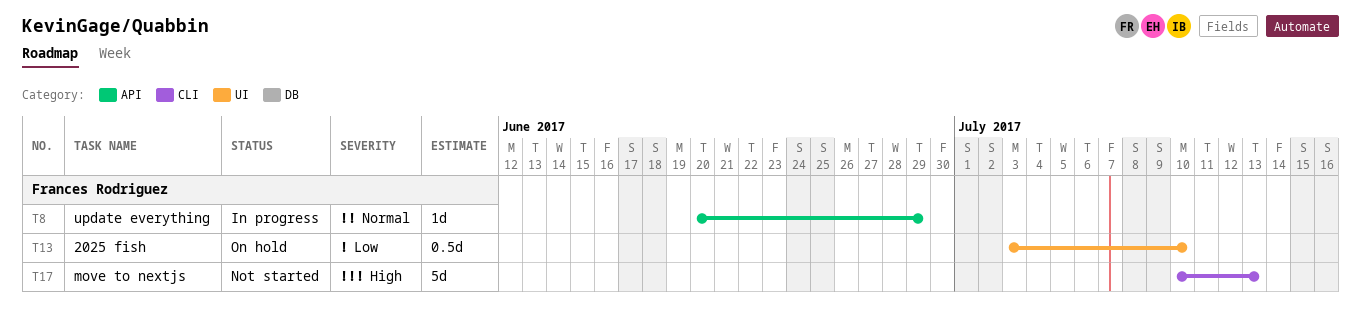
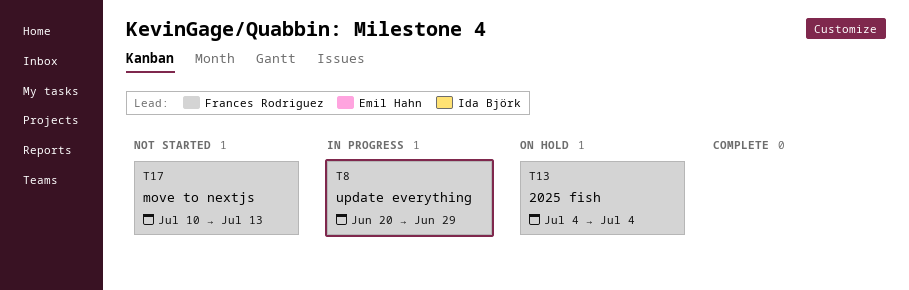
T13, start: Jul 3 -> Jul 4
T13, due: Jul 10 -> Jul 4

